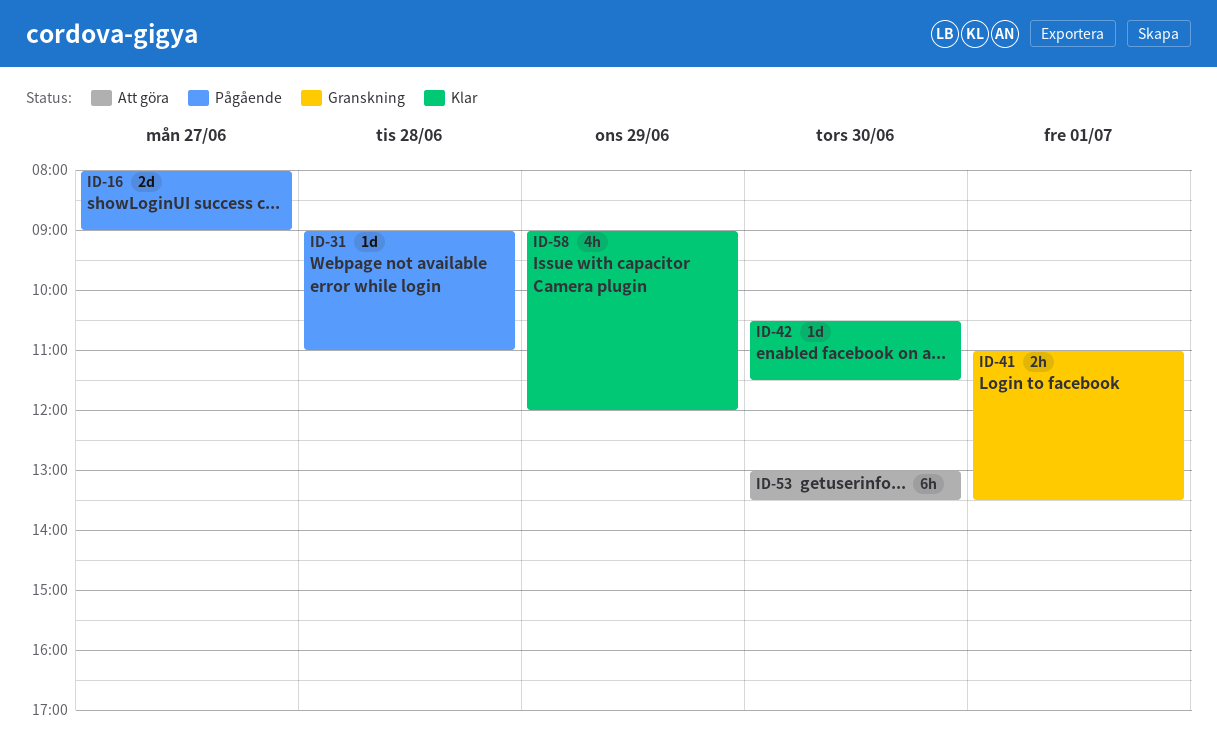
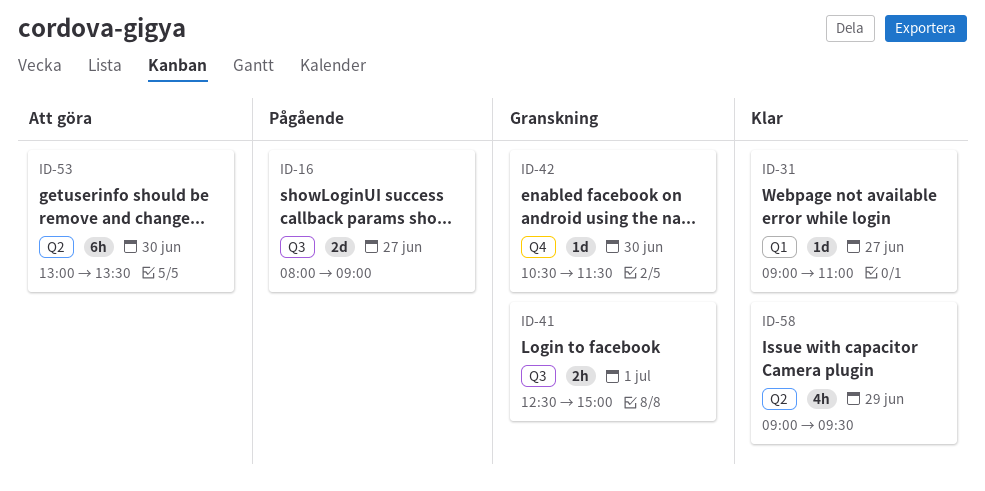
ID-31, status: Pågående -> Klar
ID-31, day: Jun 28 -> Jun 27
ID-41, begins: 11:00 -> 12:30
ID-41, ends: 13:30 -> 15:00
ID-42, status: Klar -> Granskning
ID-58, ends: 12:00 -> 09:30

